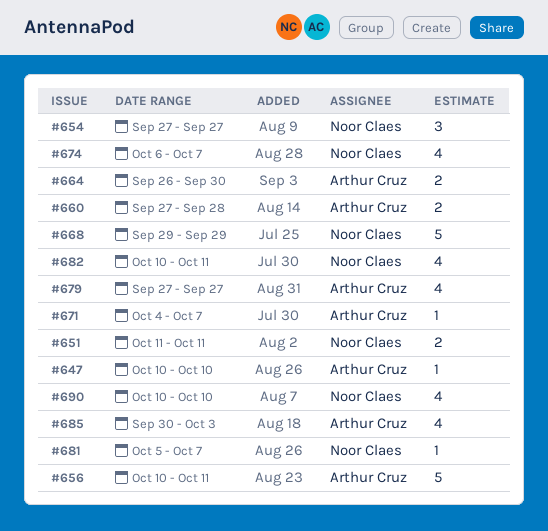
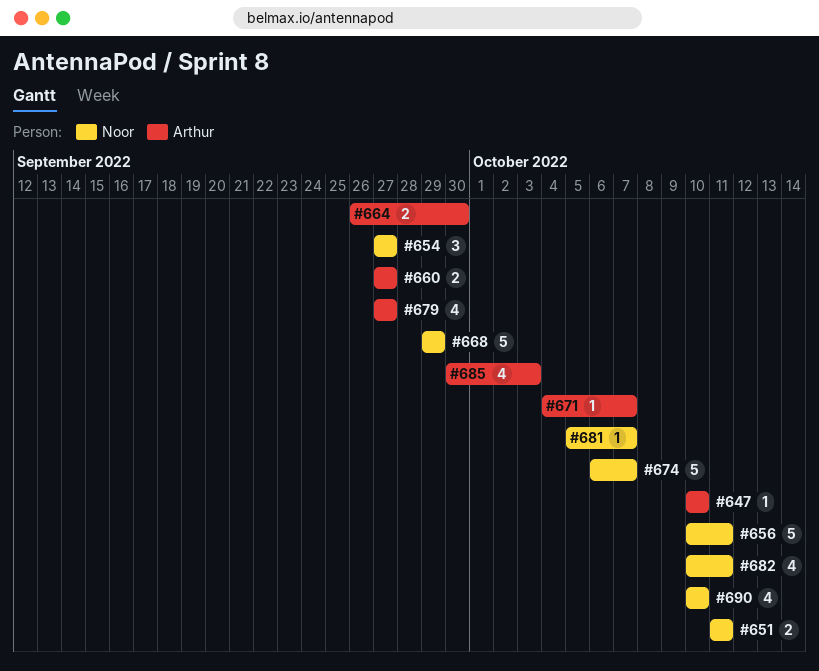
#656, owner: Arthur Cruz -> Noor Claes
#660, due: Sep 28 -> Sep 27
#674, estimate: 4 -> 5

